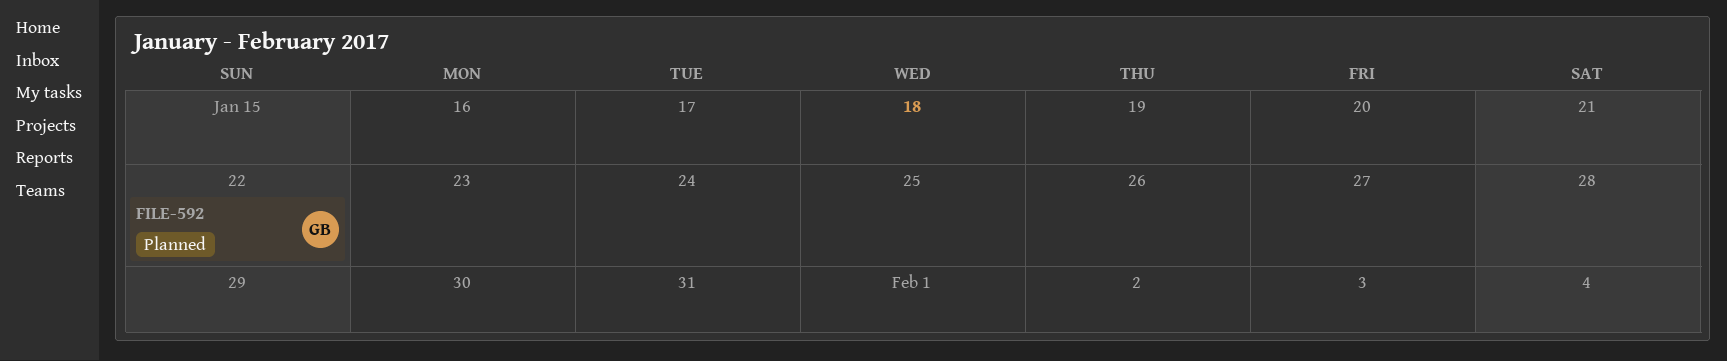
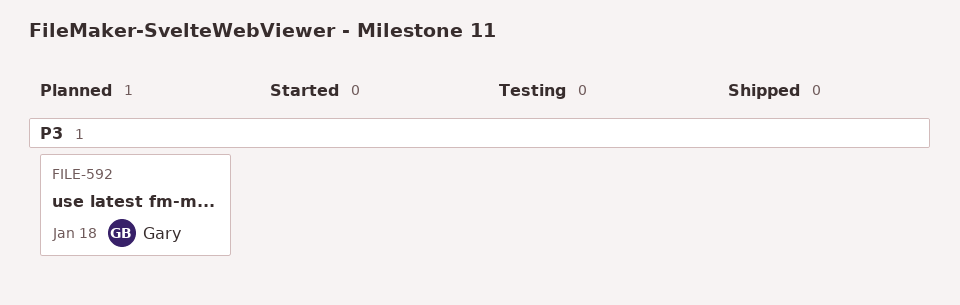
FILE-592, due: Jan 22 -> Jan 18

